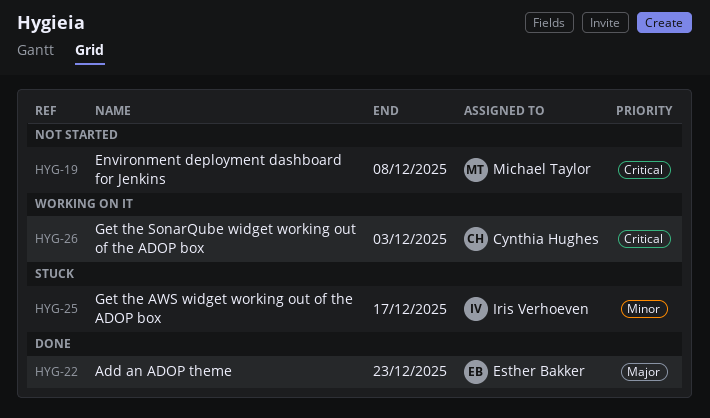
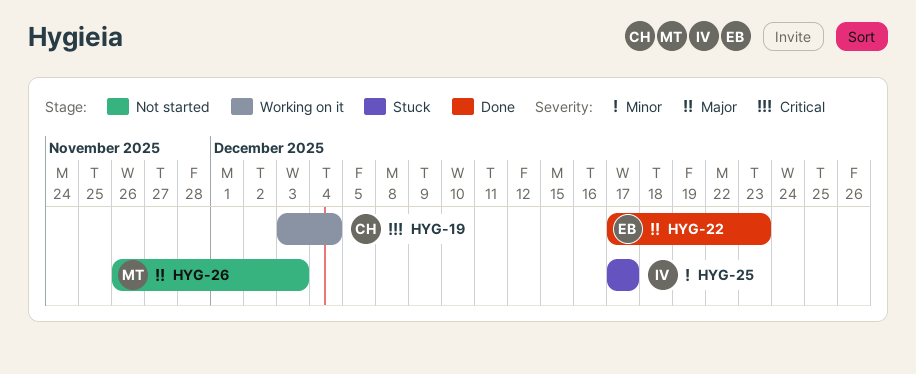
HYG-19, status: Not started -> Working on it
HYG-19, owner: Michael Taylor -> Cynthia Hughes
HYG-19, due: Dec 8 -> Dec 4
HYG-26, status: Working on it -> Not started
HYG-26, owner: Cynthia Hughes -> Michael Taylor
HYG-26, priority: Critical -> Major

